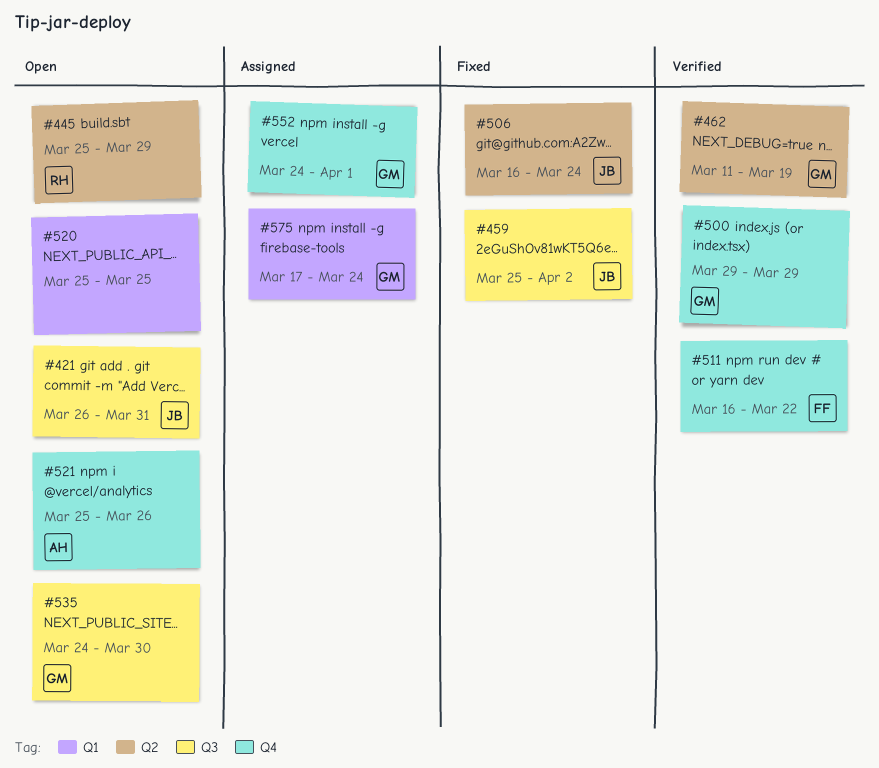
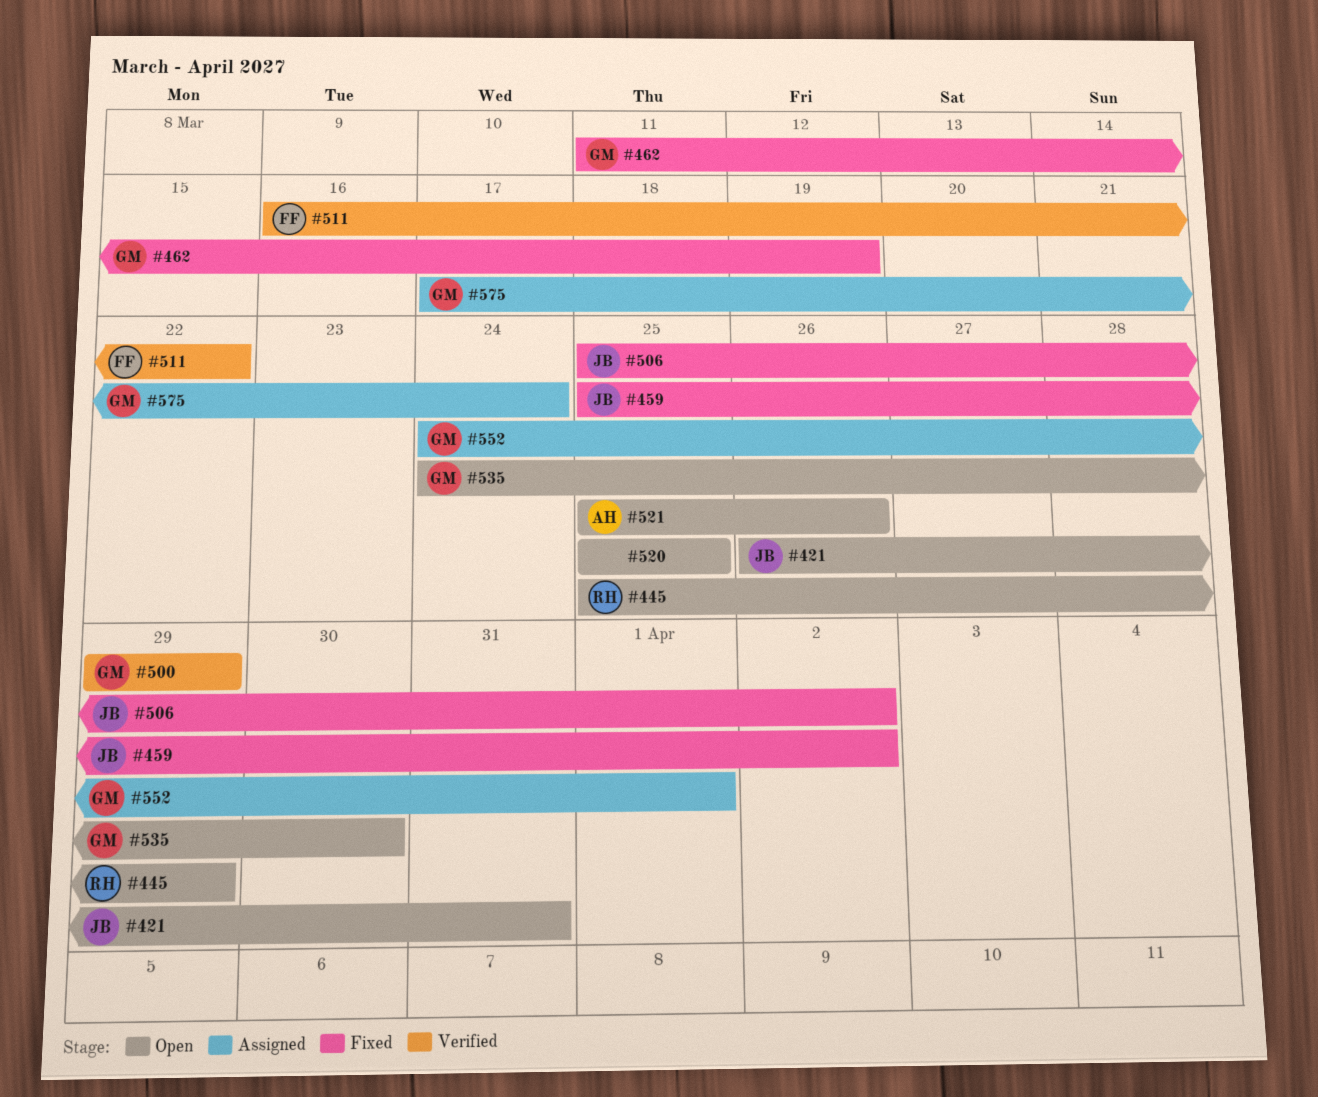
#462, status: Verified -> Fixed
#506, start: Mar 16 -> Mar 25
#506, due: Mar 24 -> Apr 2

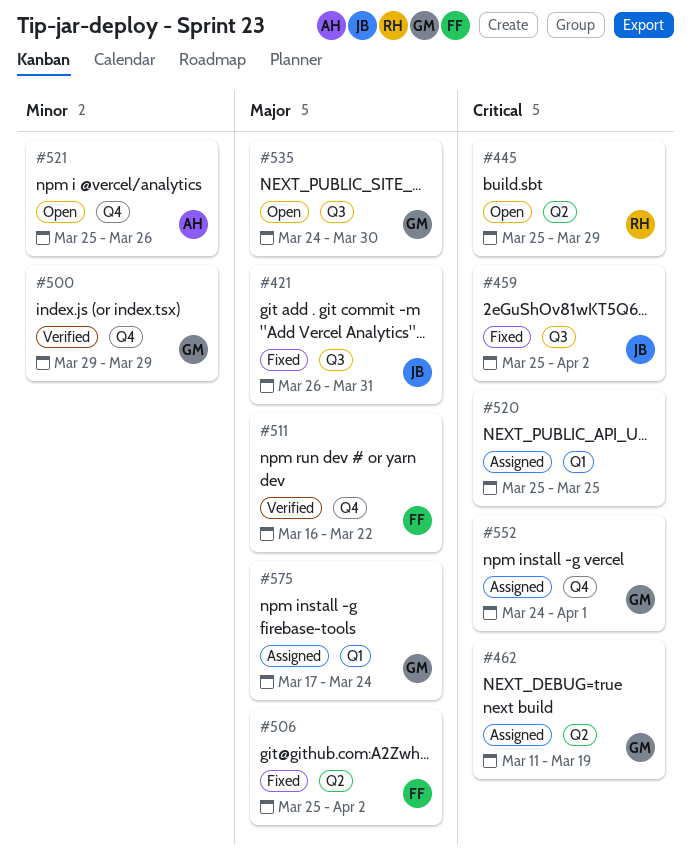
#421, status: Open -> Fixed
#462, status: Fixed -> Assigned
#506, owner: JB -> FF
#520, status: Open -> Assigned

